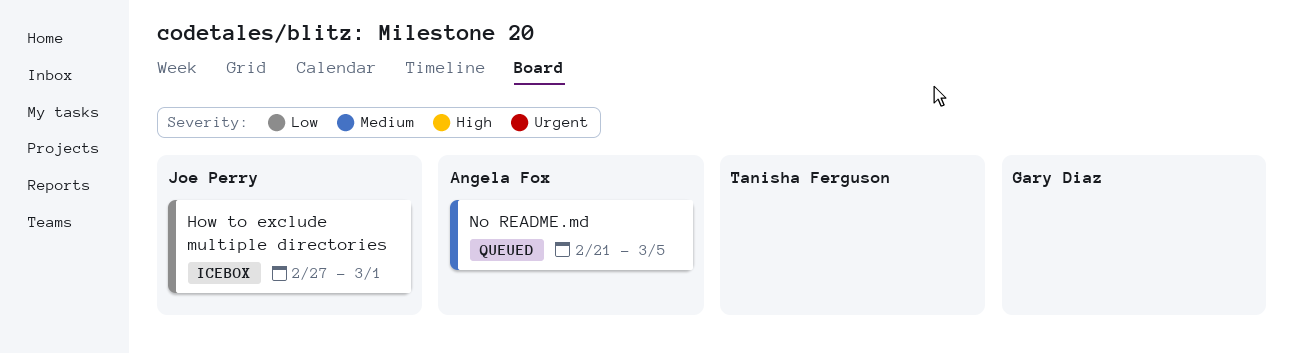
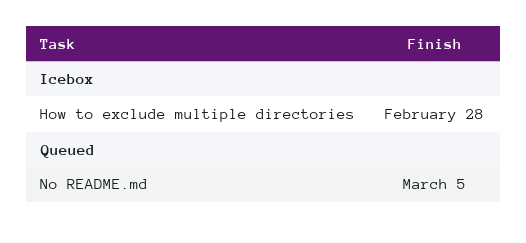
How to exclude multiple directories, due: Mar 1 -> Feb 28

